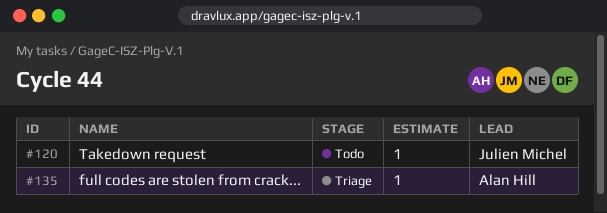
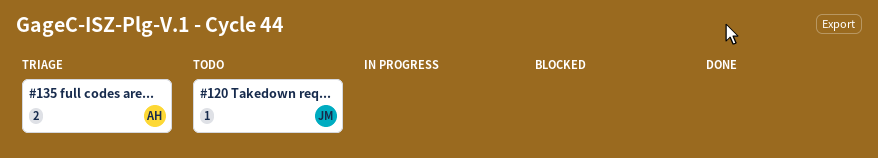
#135, estimate: 1 -> 2

